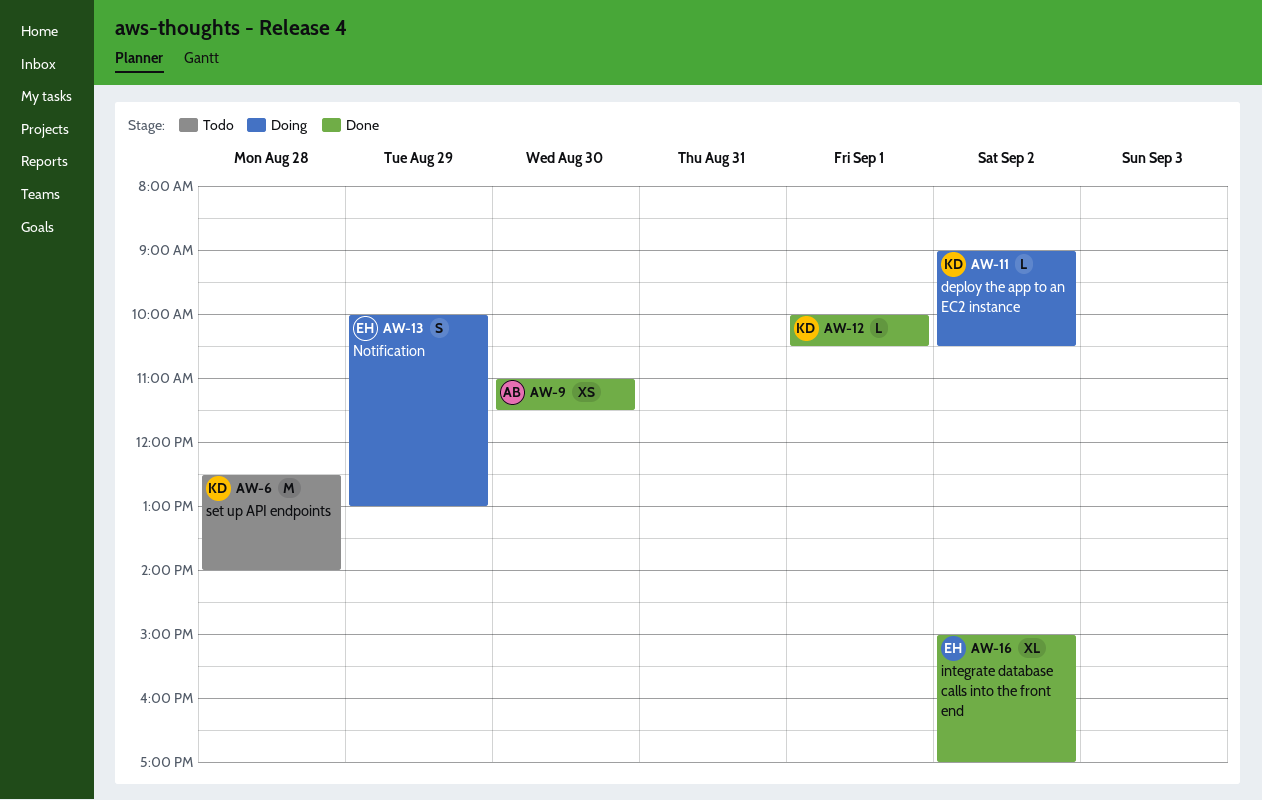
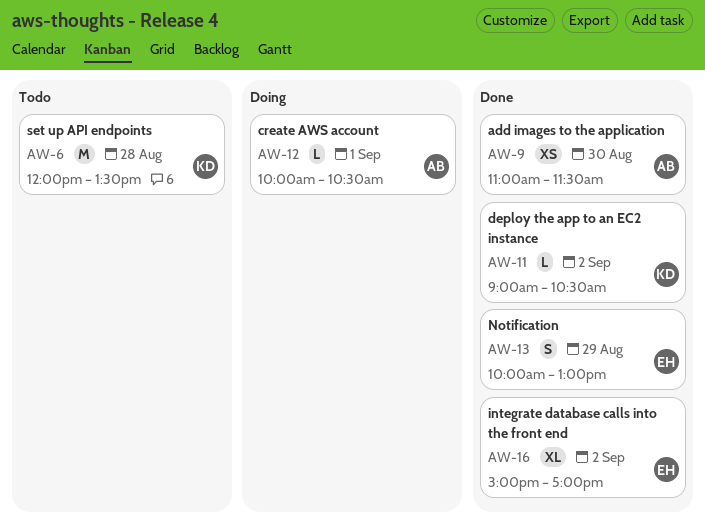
AW-6, begins: 12:30 -> 12:00
AW-6, ends: 14:00 -> 13:30
AW-11, status: Doing -> Done
AW-12, status: Done -> Doing
AW-12, owner: KD -> AB
AW-13, status: Doing -> Done

